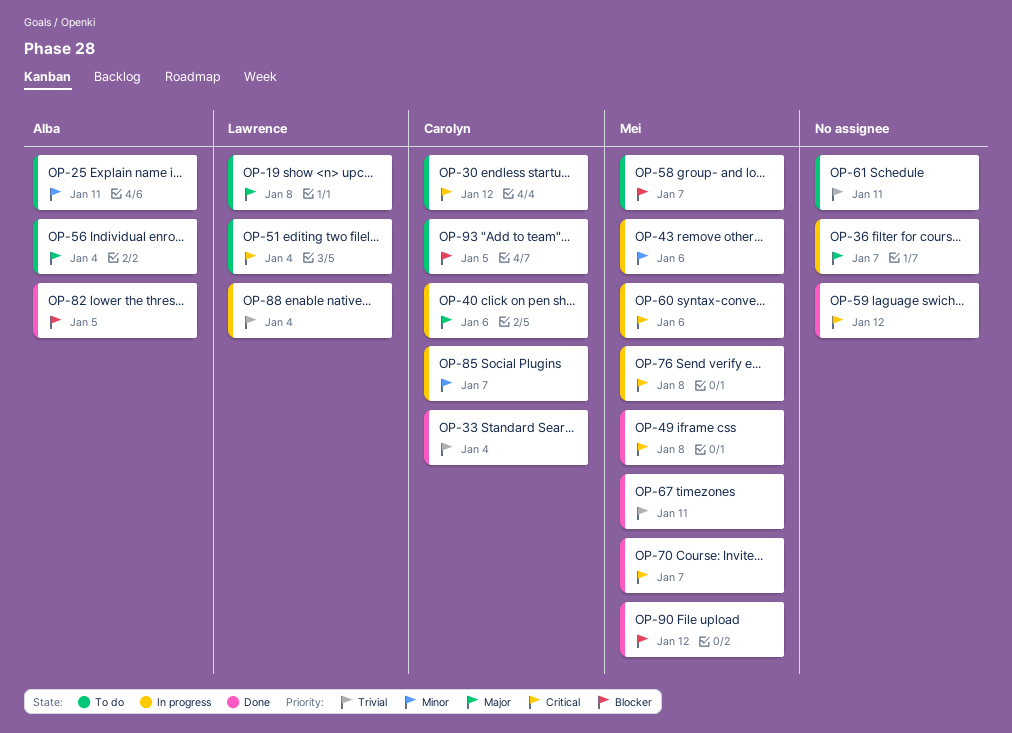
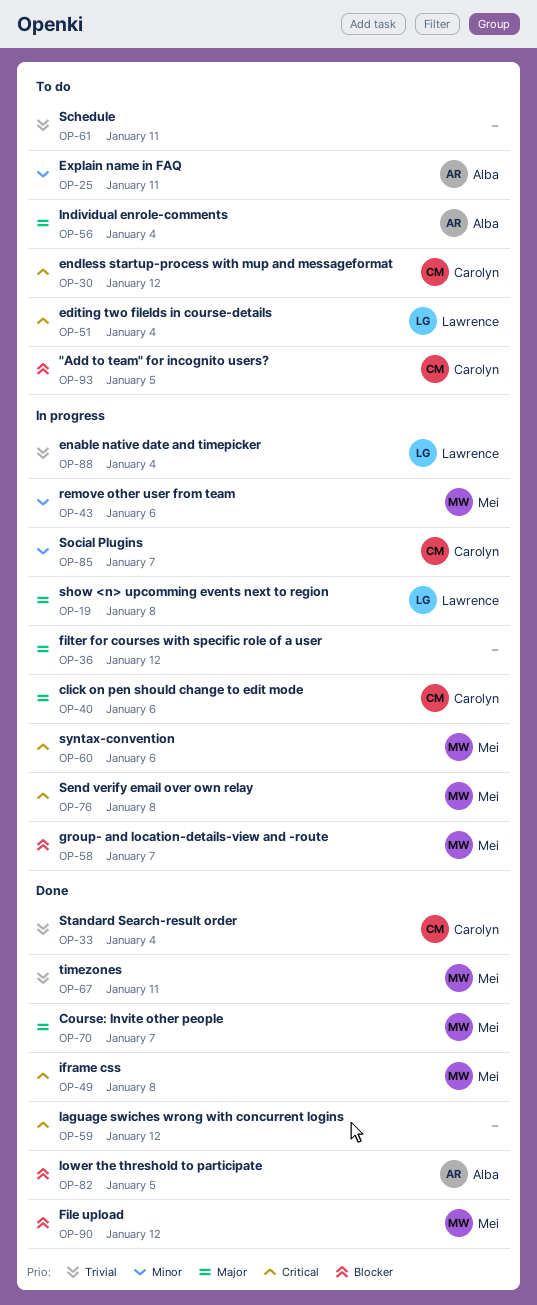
OP-19, status: To do -> In progress
OP-36, due: Jan 7 -> Jan 12
OP-58, status: To do -> In progress
OP-70, priority: Critical -> Major

